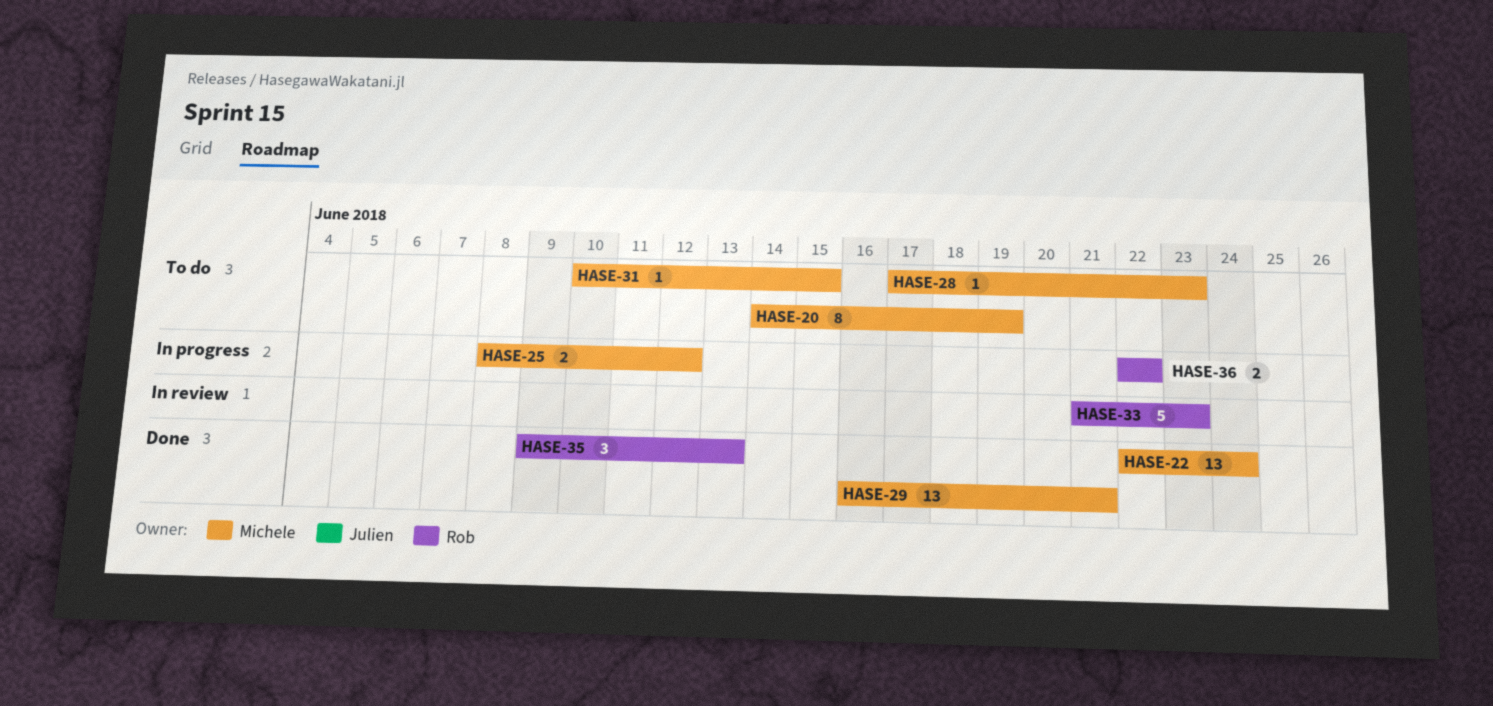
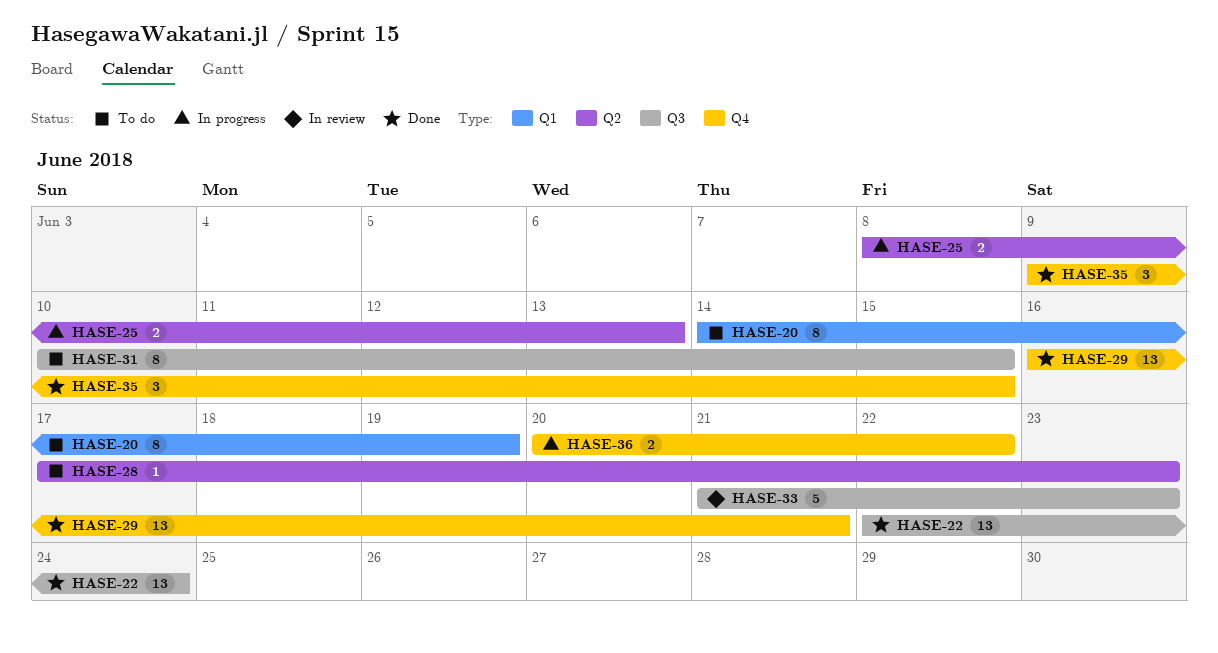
HASE-25, due: Jun 12 -> Jun 13
HASE-31, estimate: 1 -> 8
HASE-35, due: Jun 13 -> Jun 15
HASE-36, start: Jun 22 -> Jun 20

